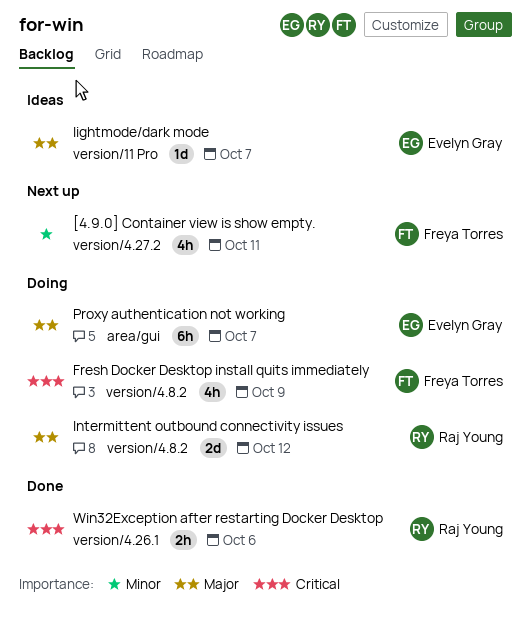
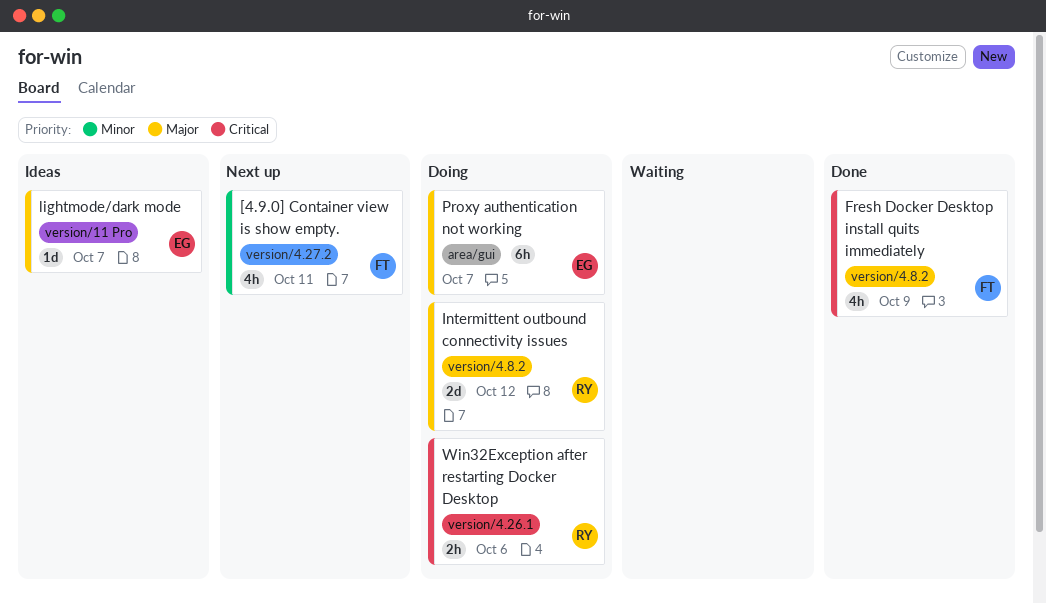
Fresh Docker Desktop install quits immediately, status: Doing -> Done
Win32Exception after restarting Docker Desktop, status: Done -> Doing

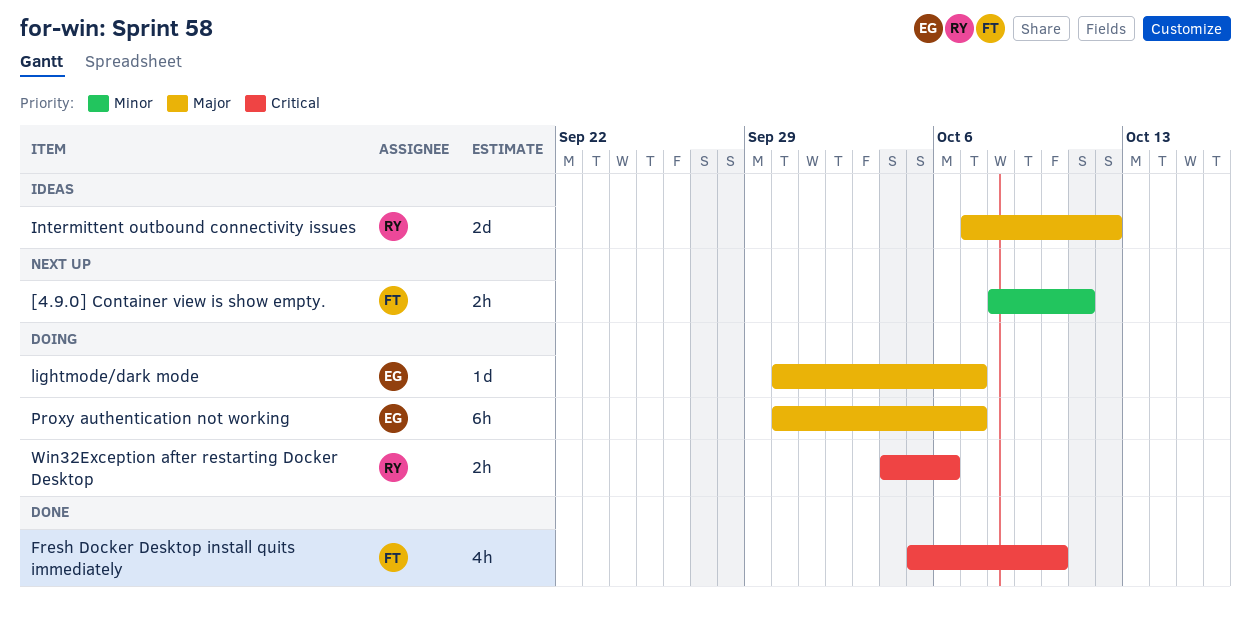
[4.9.0] Container view is show empty., estimate: 4h -> 2h
Fresh Docker Desktop install quits immediately, due: Oct 9 -> Oct 10
Intermittent outbound connectivity issues, status: Doing -> Ideas
lightmode/dark mode, status: Ideas -> Doing

